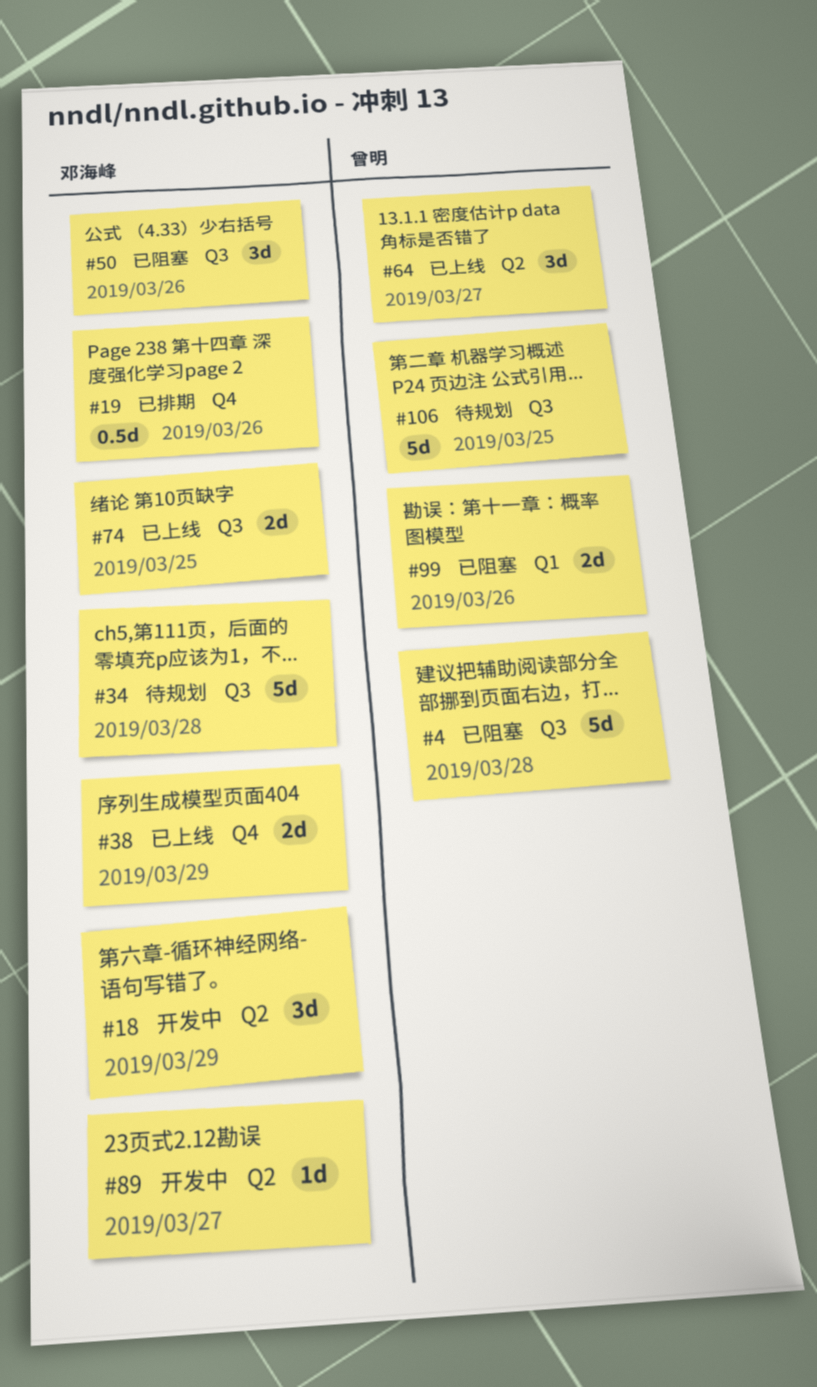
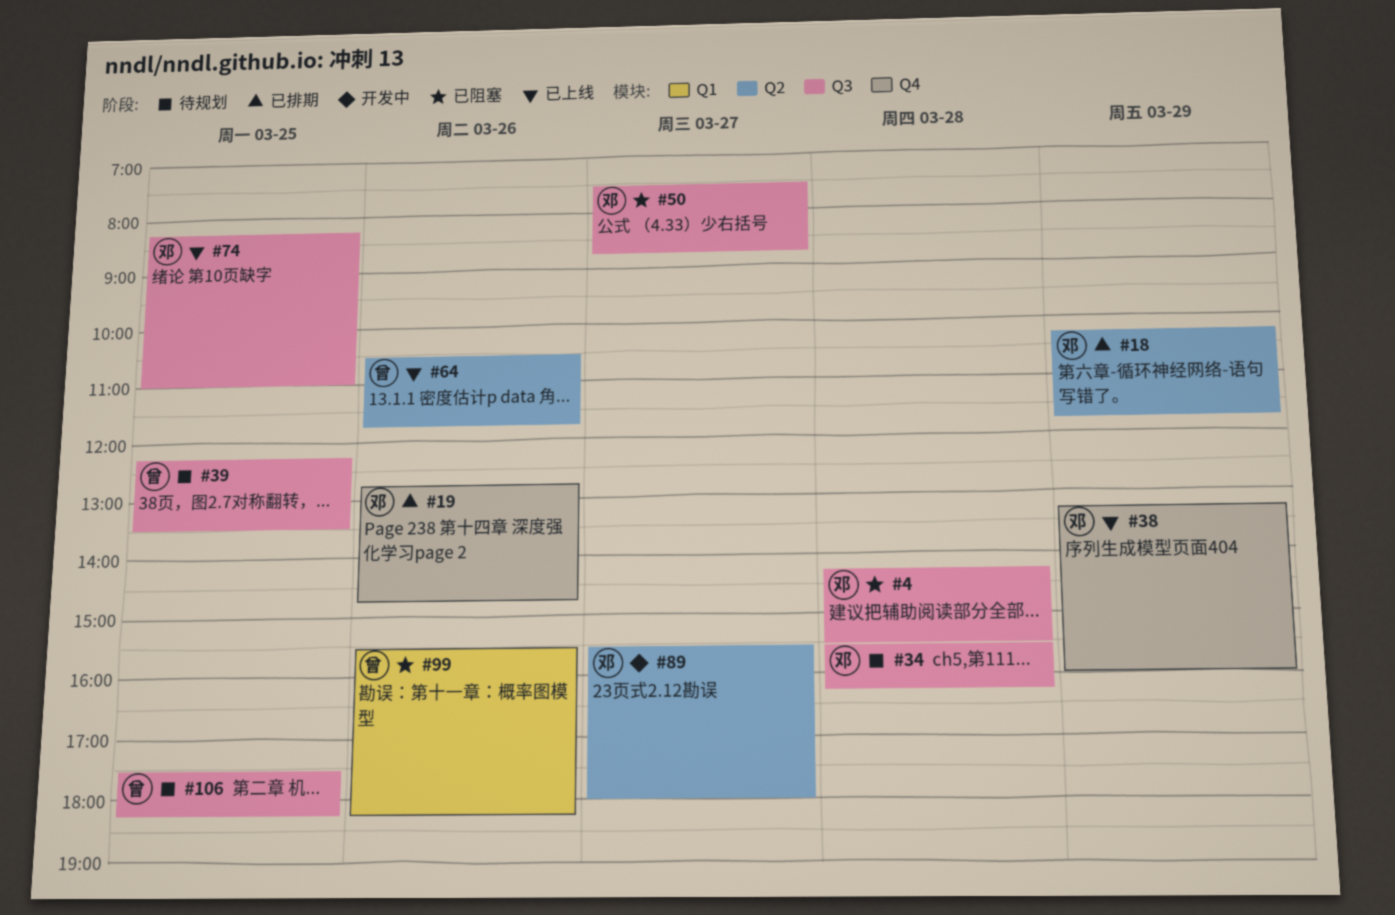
#4, owner: 曾明 -> 邓海峰
#18, status: 开发中 -> 已排期
#39: none -> present
#50, day: Mar 26 -> Mar 27
#64, day: Mar 27 -> Mar 26

